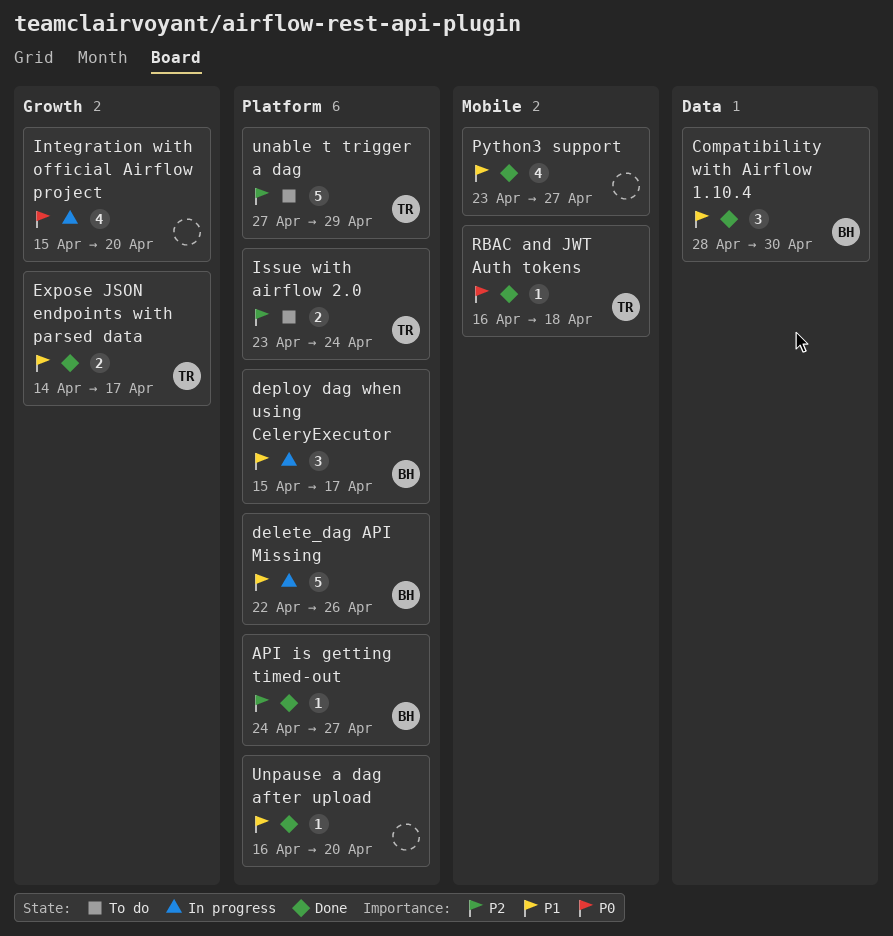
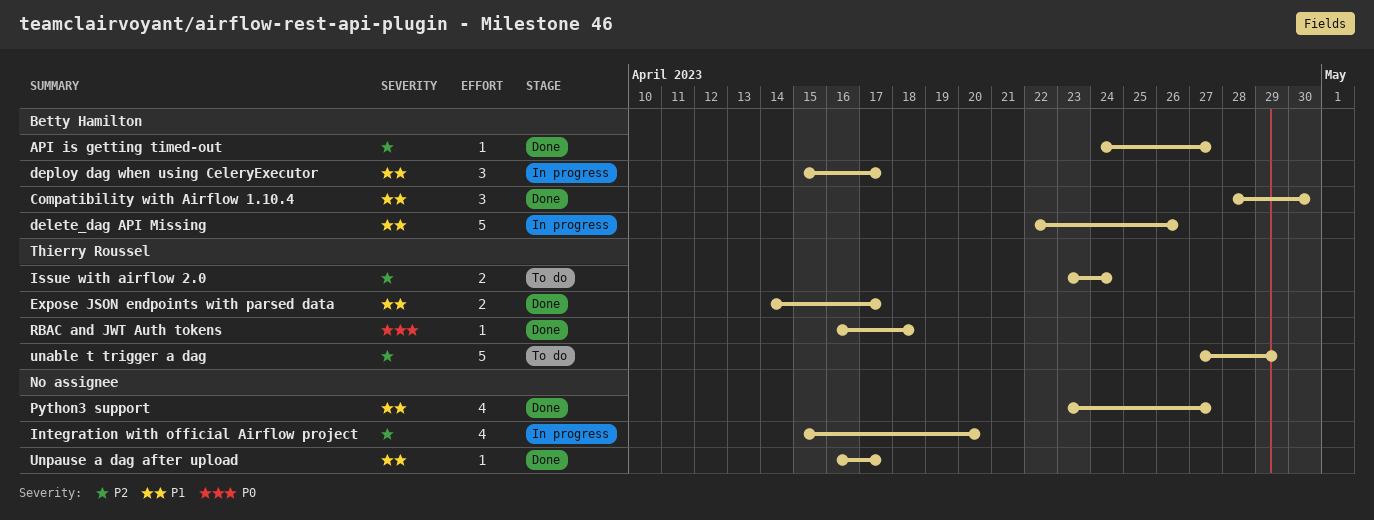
Integration with official Airflow project, priority: P0 -> P2
Unpause a dag after upload, due: Apr 20 -> Apr 17

